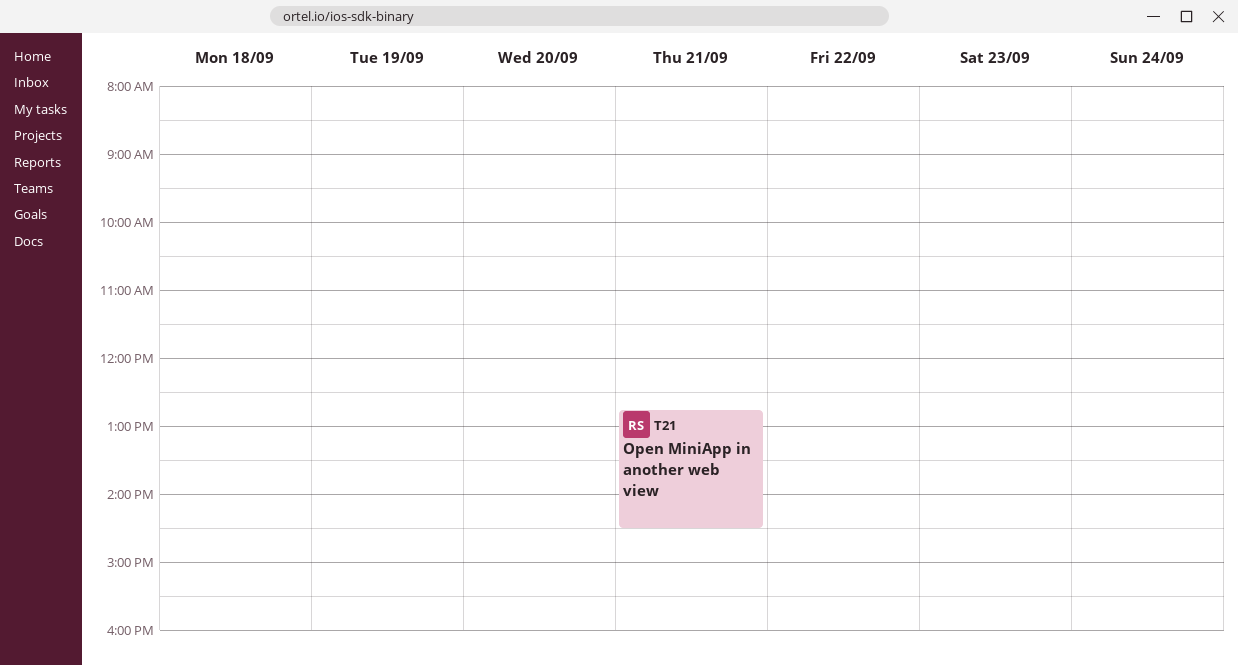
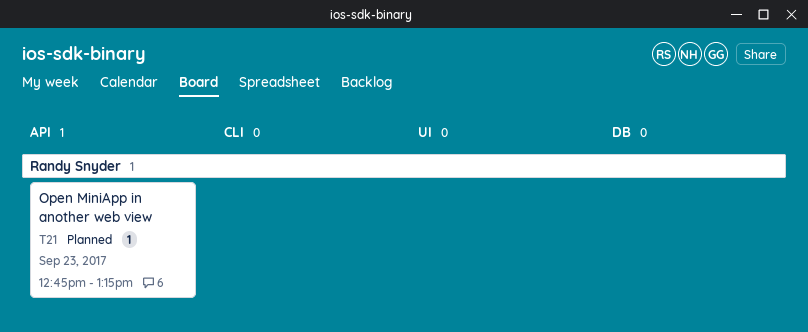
T21, day: Sep 21 -> Sep 23
T21, ends: 14:30 -> 13:15

